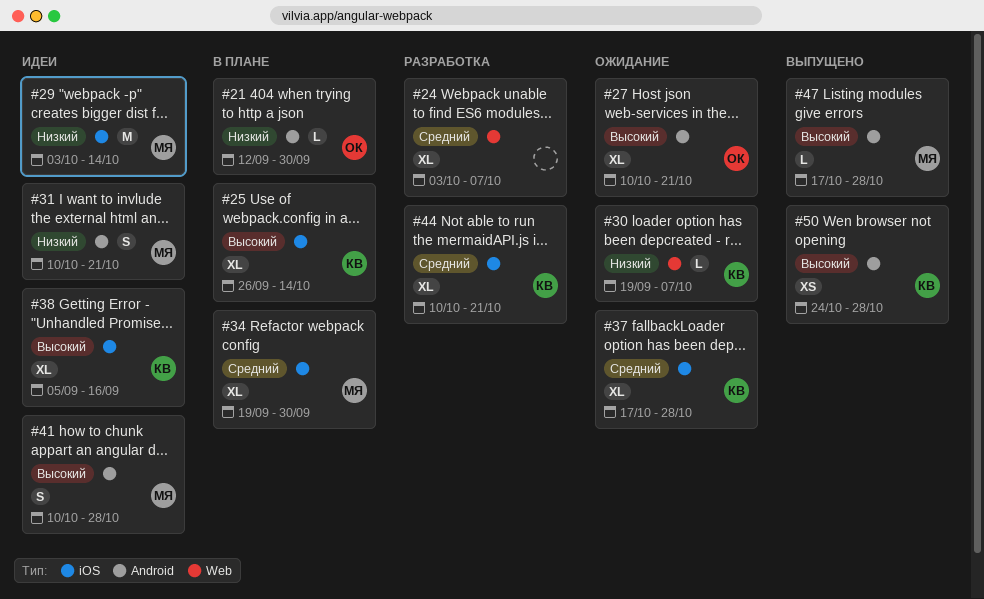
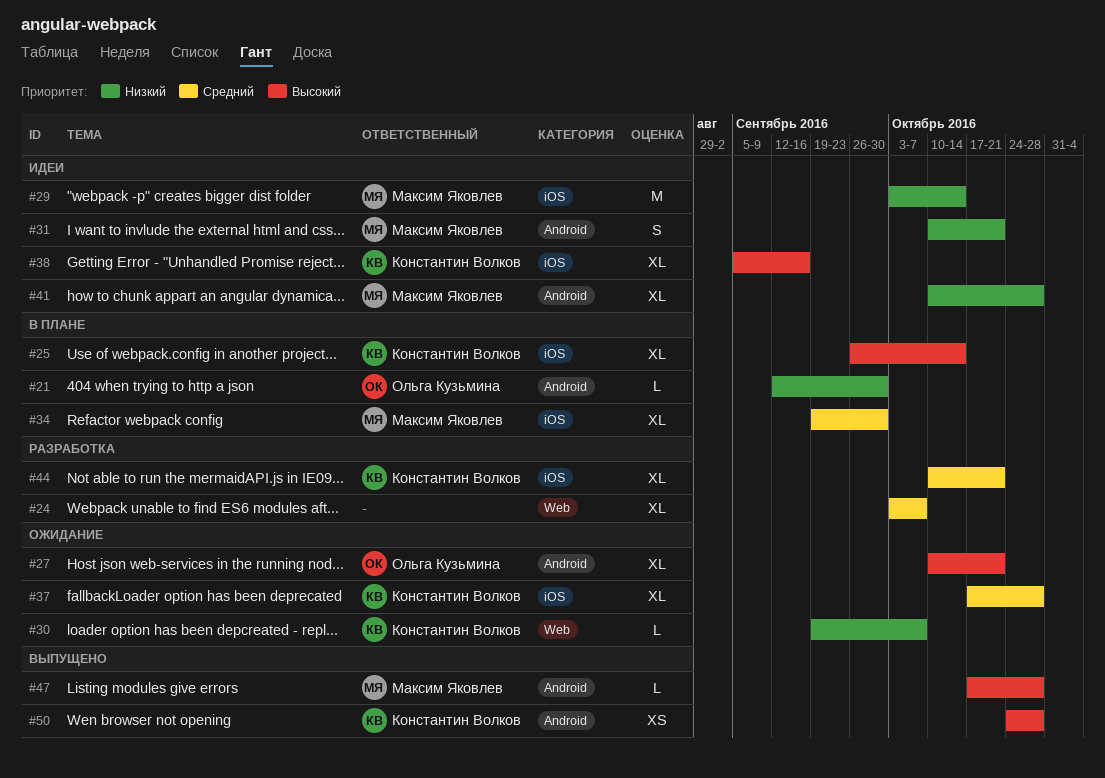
#41, priority: Высокий -> Низкий
#41, estimate: S -> XL

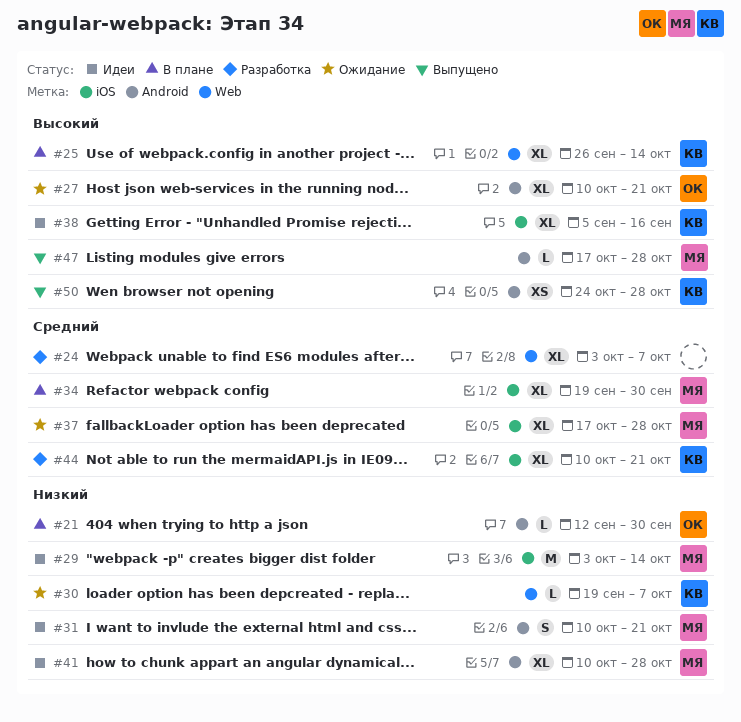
#25, label: iOS -> Web
#37, owner: Константин Волков -> Максим Яковлев

